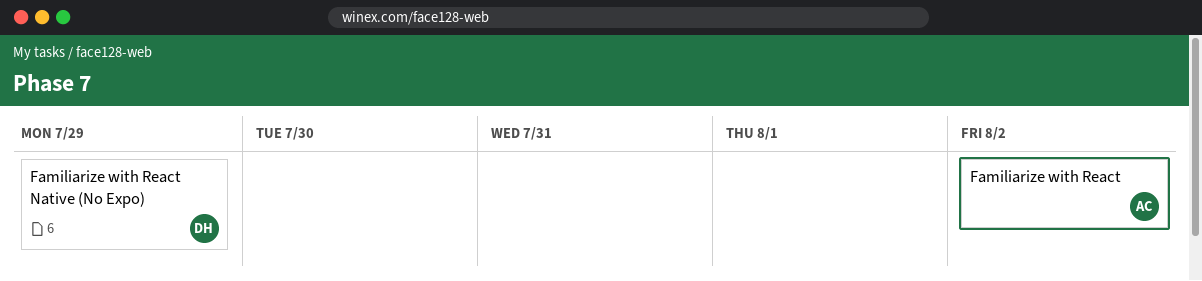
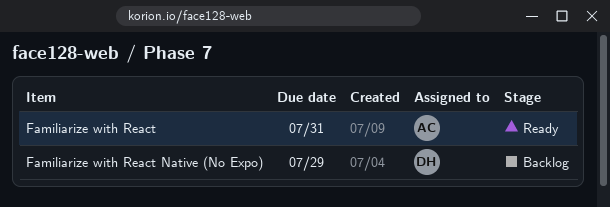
Familiarize with React, due: Aug 2 -> Jul 31

